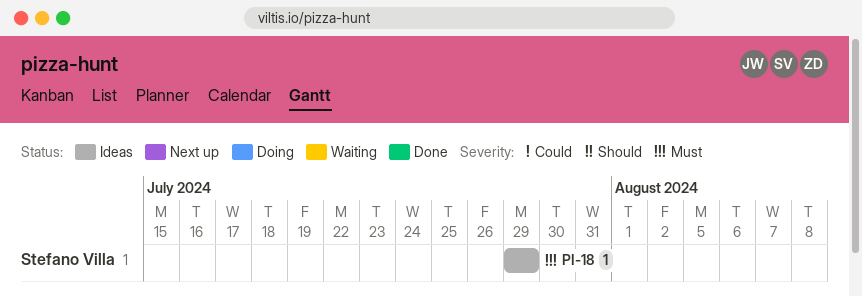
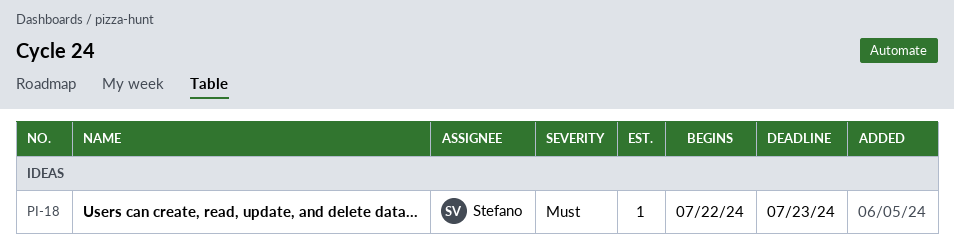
PI-18, start: Jul 29 -> Jul 22
PI-18, due: Jul 29 -> Jul 23

